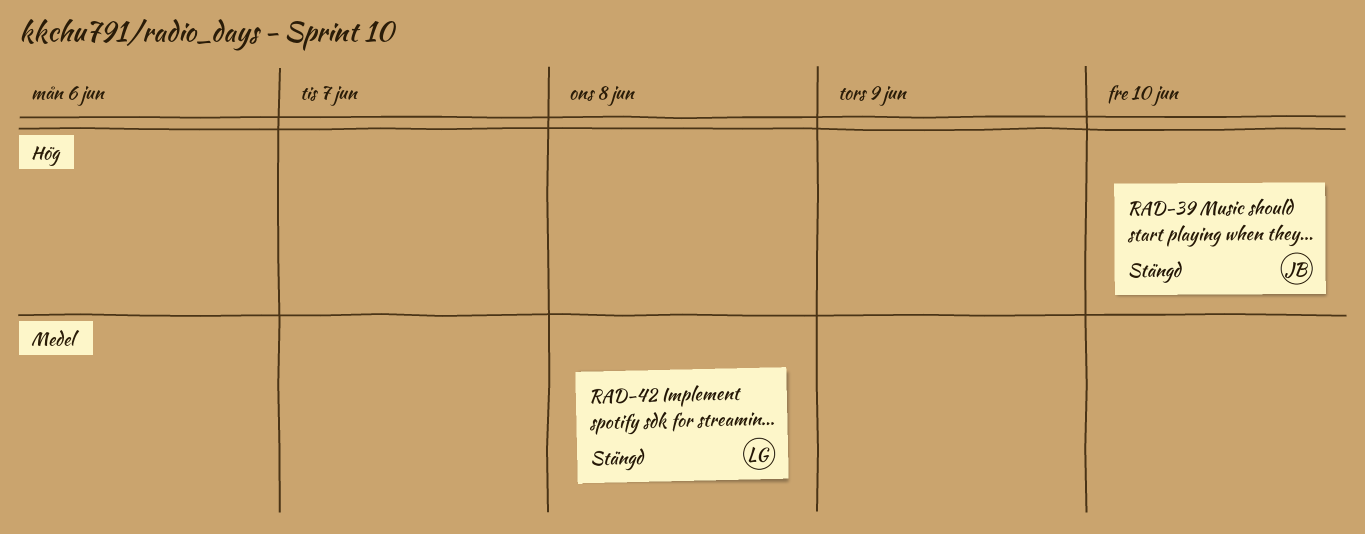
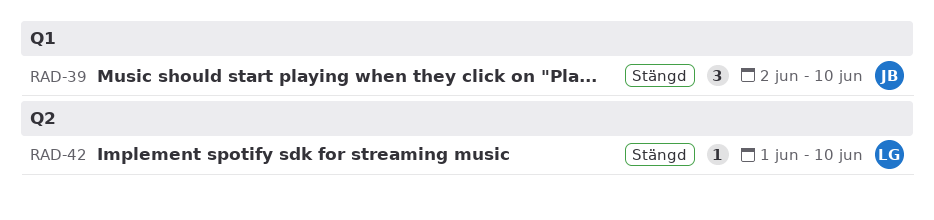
RAD-42, due: Jun 8 -> Jun 10

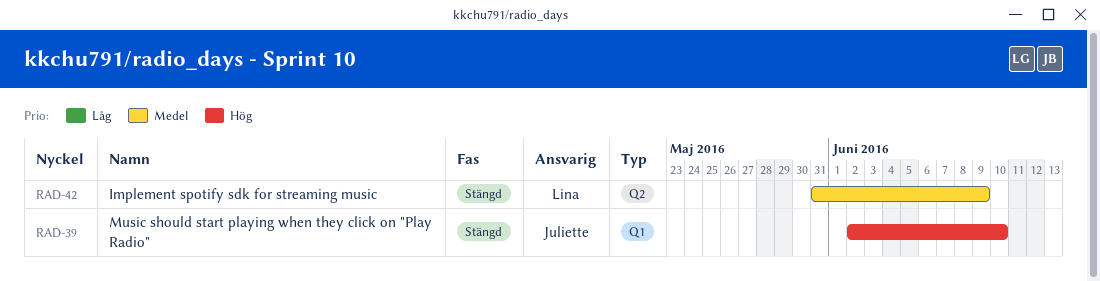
RAD-42, start: Jun 1 -> May 31
RAD-42, due: Jun 10 -> Jun 9

